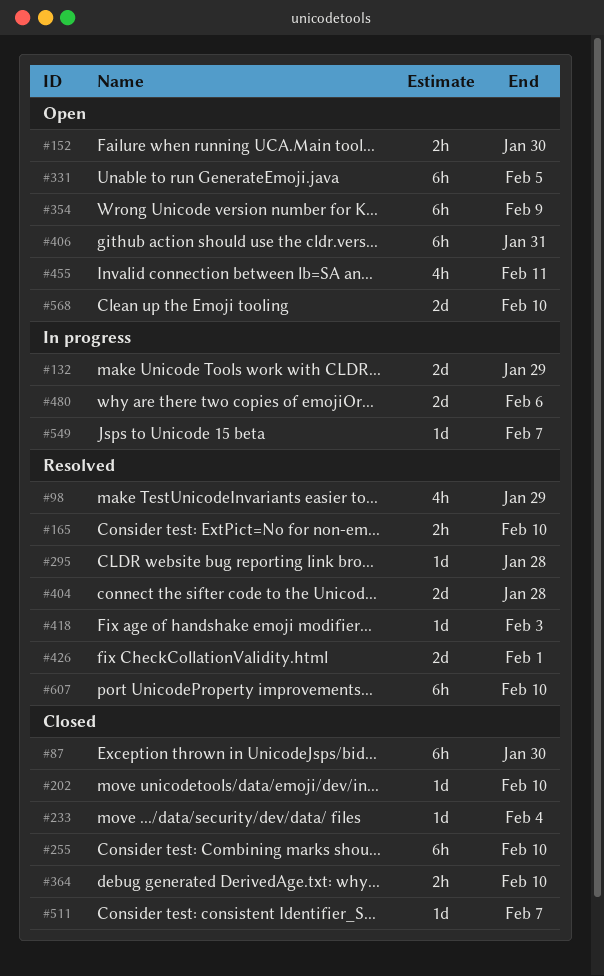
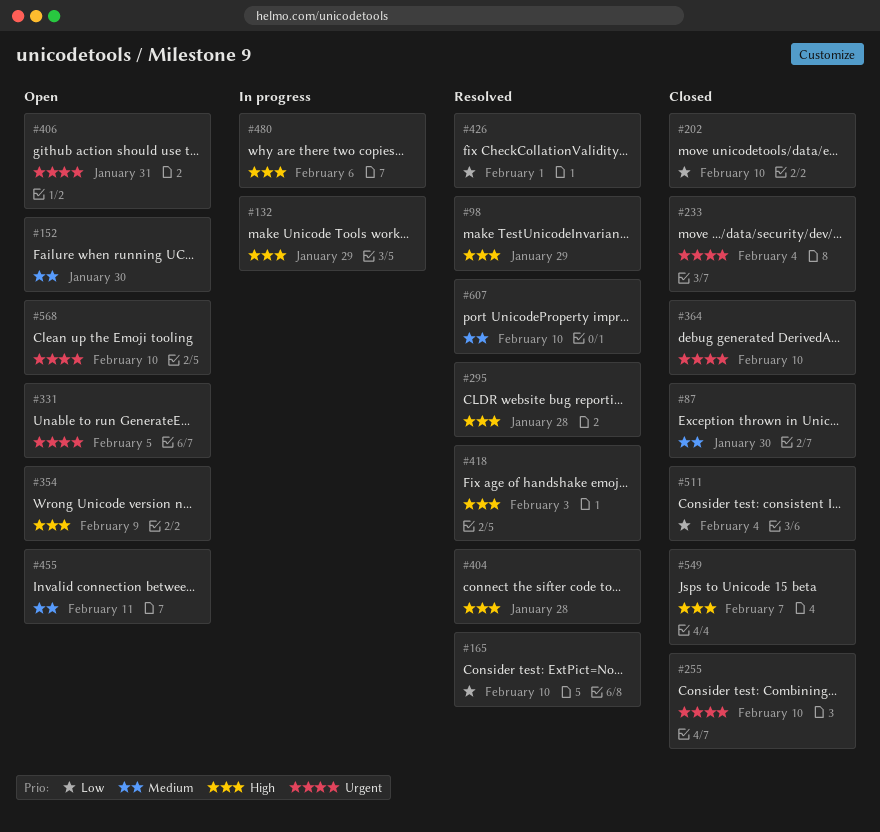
#511, due: Feb 7 -> Feb 4
#549, status: In progress -> Closed

